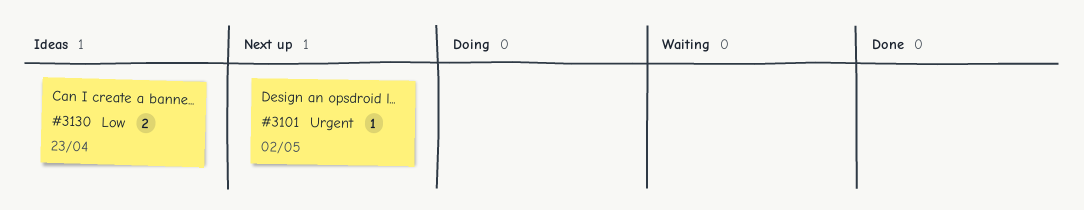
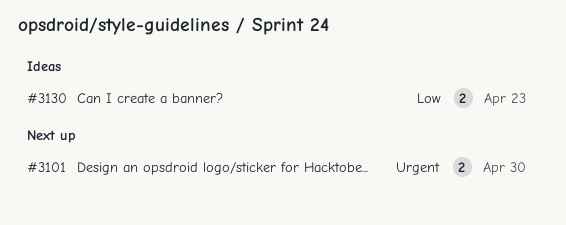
#3101, estimate: 1 -> 2
#3101, due: May 2 -> Apr 30

